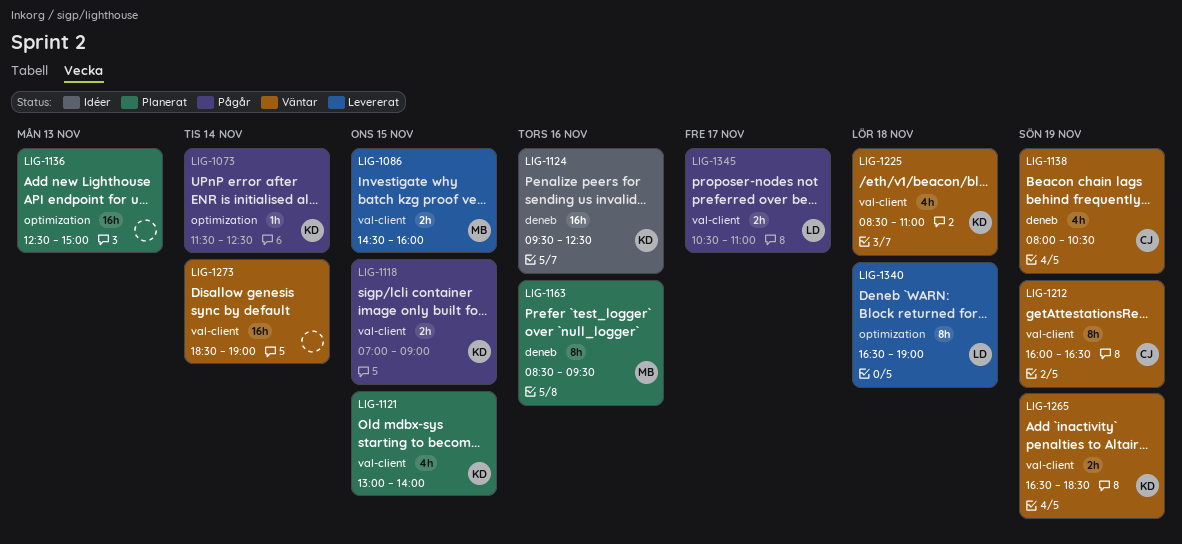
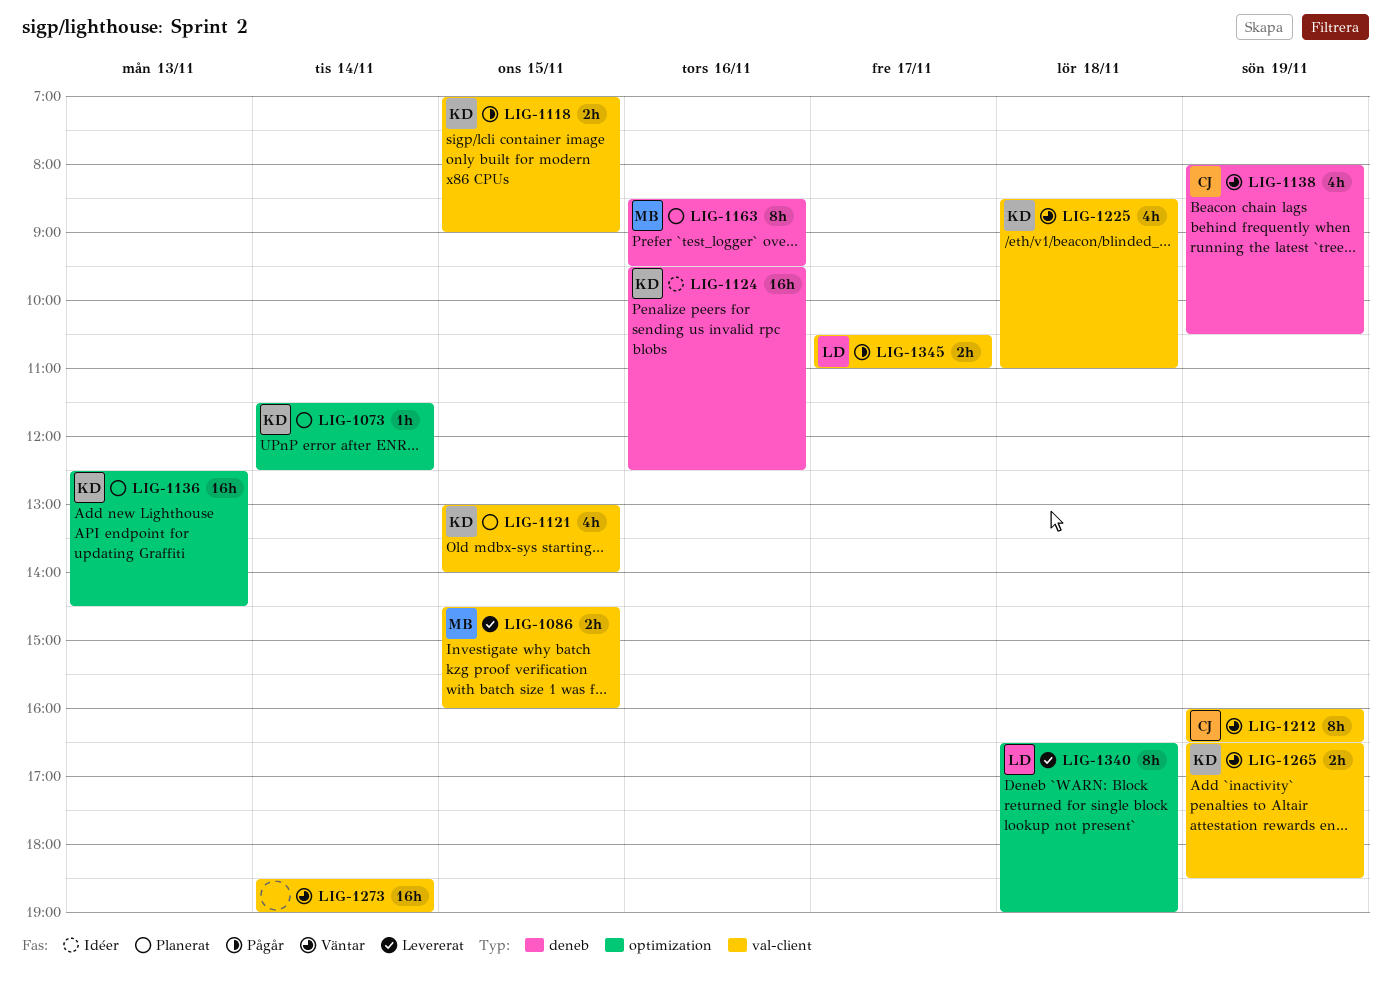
LIG-1073, status: Pågår -> Planerat
LIG-1136, owner: none -> KD
LIG-1136, ends: 15:00 -> 14:30

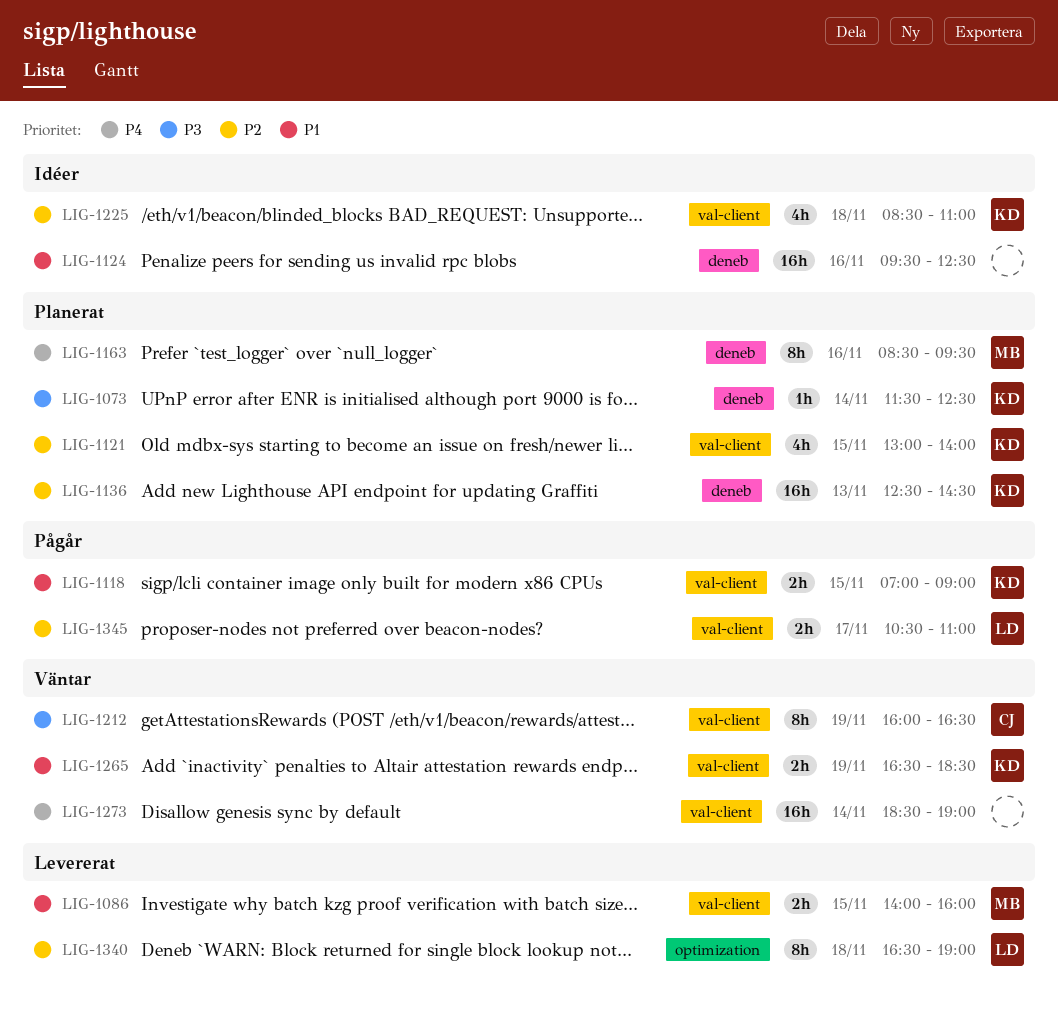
LIG-1073, label: optimization -> deneb
LIG-1086, begins: 14:30 -> 14:00
LIG-1124, owner: KD -> none
LIG-1136, label: optimization -> deneb
LIG-1138: present -> none
LIG-1225, status: Väntar -> Idéer

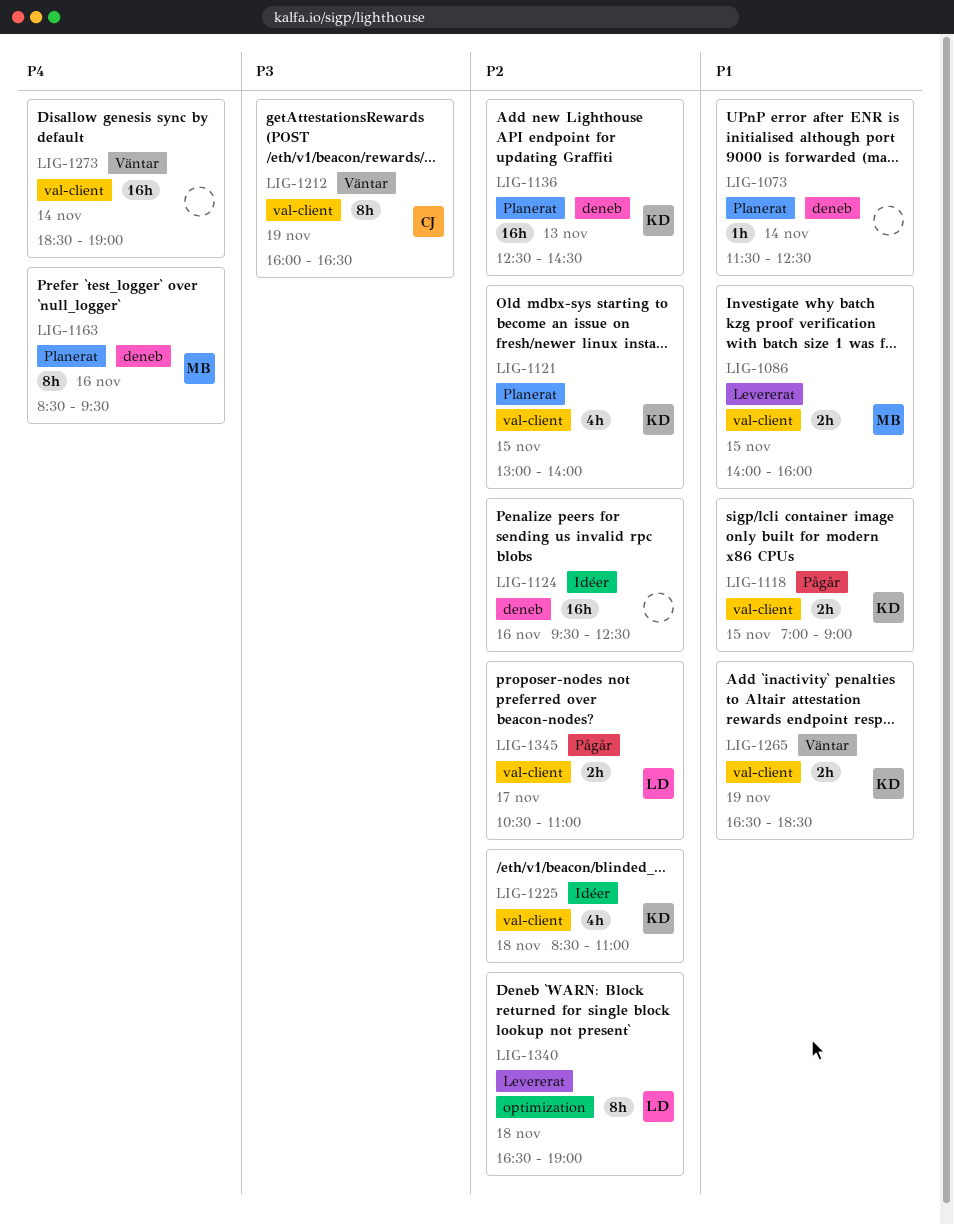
LIG-1073, owner: KD -> none
LIG-1073, priority: P3 -> P1
LIG-1124, priority: P1 -> P2

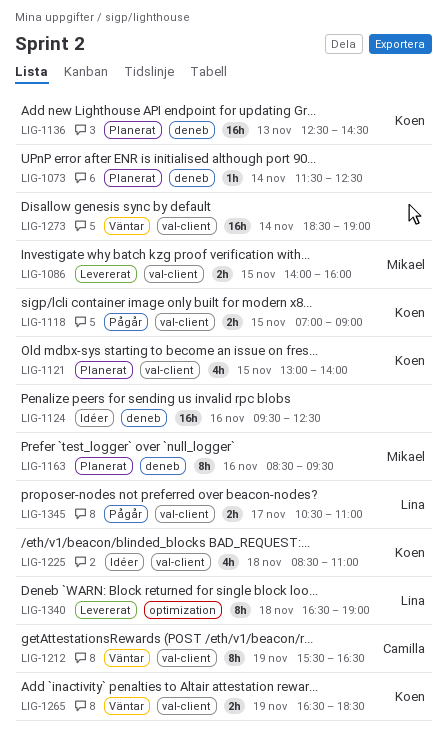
LIG-1212, begins: 16:00 -> 15:30

